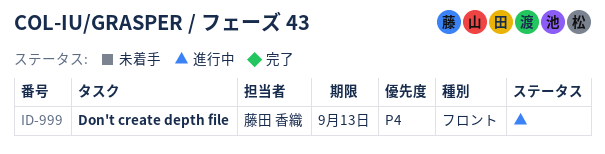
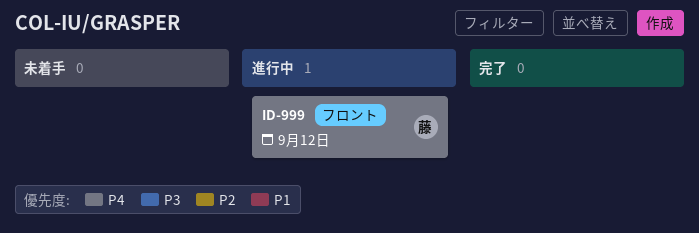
ID-999, due: Sep 13 -> Sep 12

